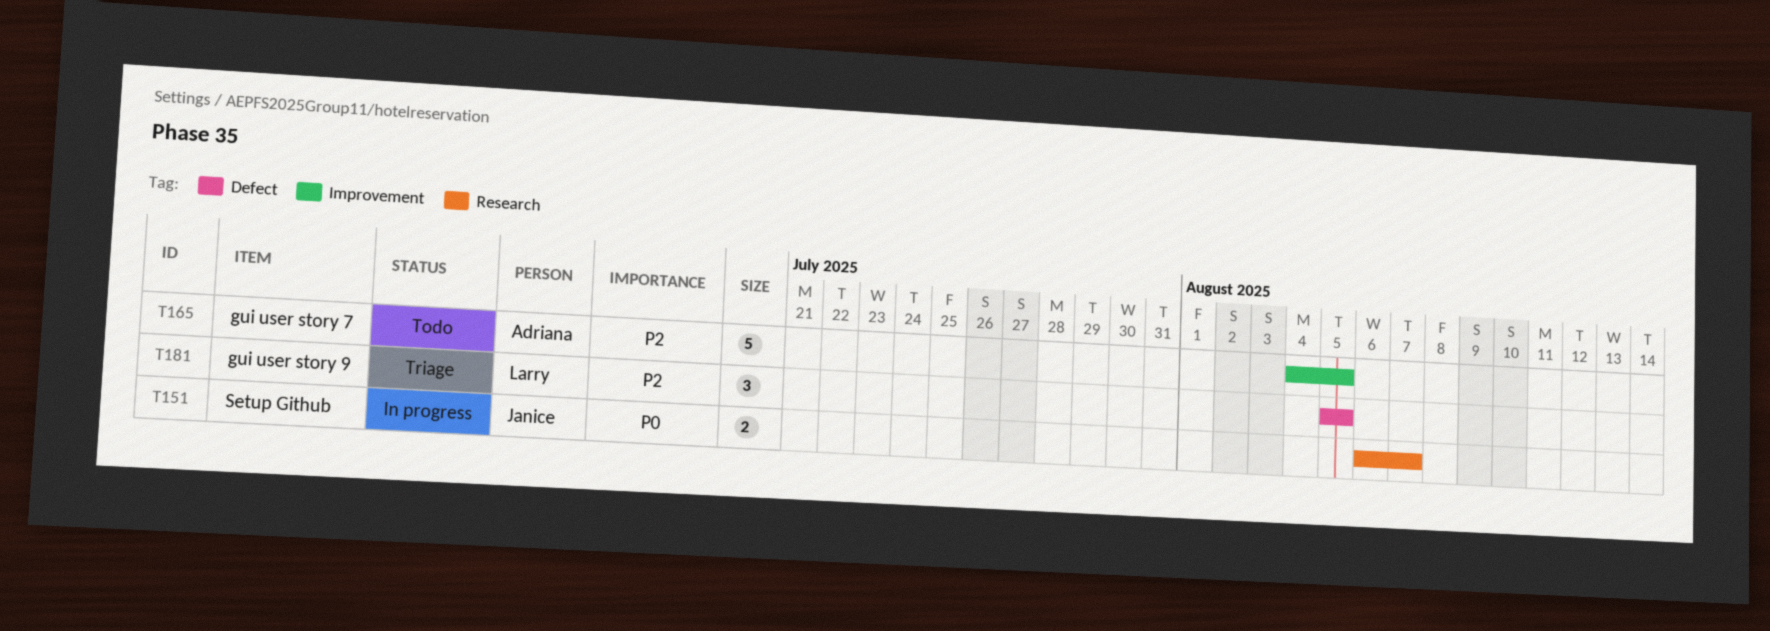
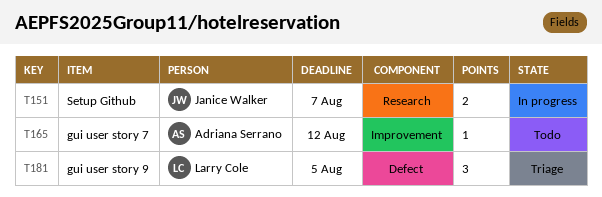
T165, estimate: 5 -> 1
T165, due: Aug 5 -> Aug 12

